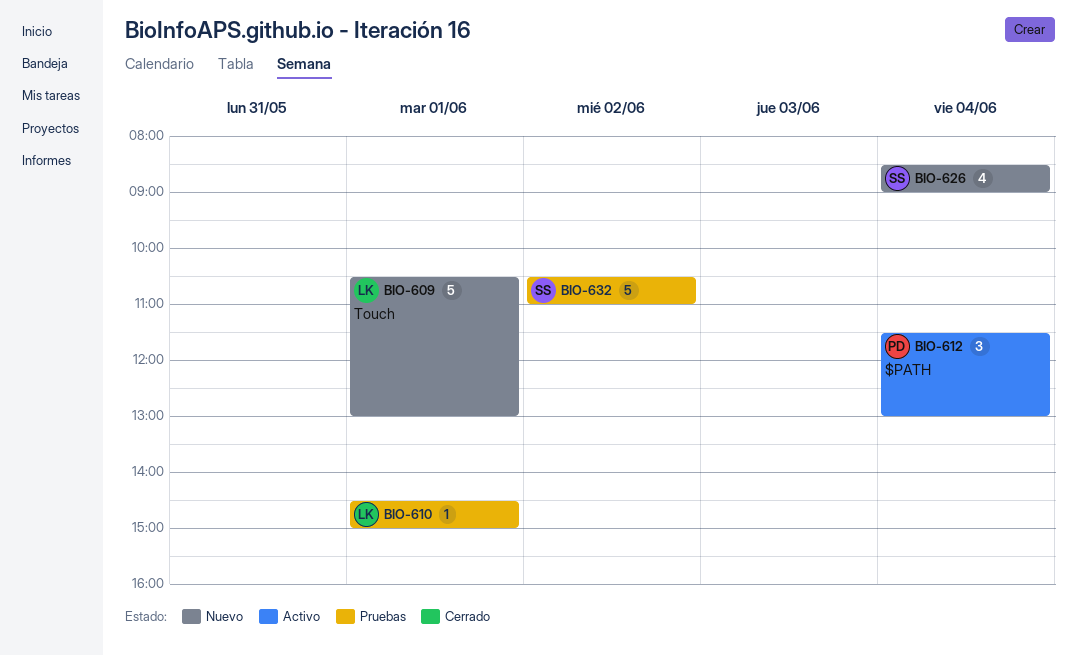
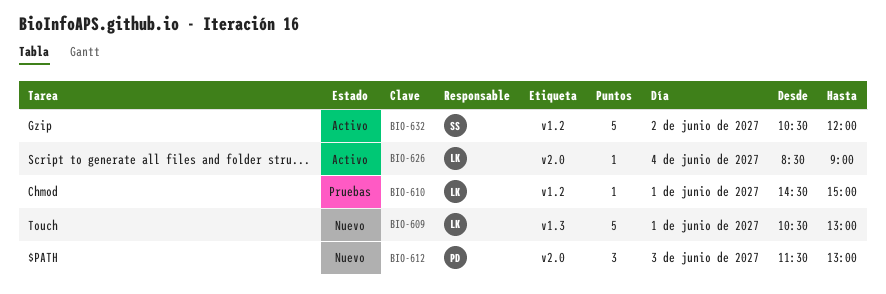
BIO-612, status: Activo -> Nuevo
BIO-612, day: Jun 4 -> Jun 3
BIO-626, status: Nuevo -> Activo
BIO-626, owner: SS -> LK
BIO-626, estimate: 4 -> 1
BIO-632, status: Pruebas -> Activo
BIO-632, ends: 11:00 -> 12:00

